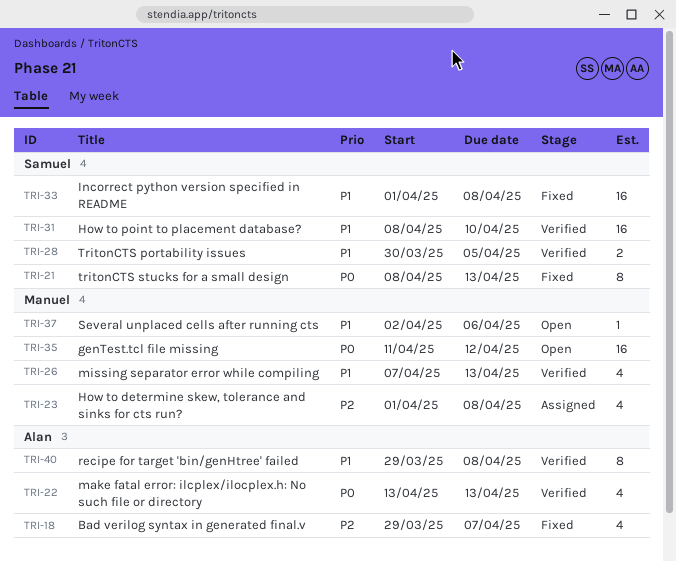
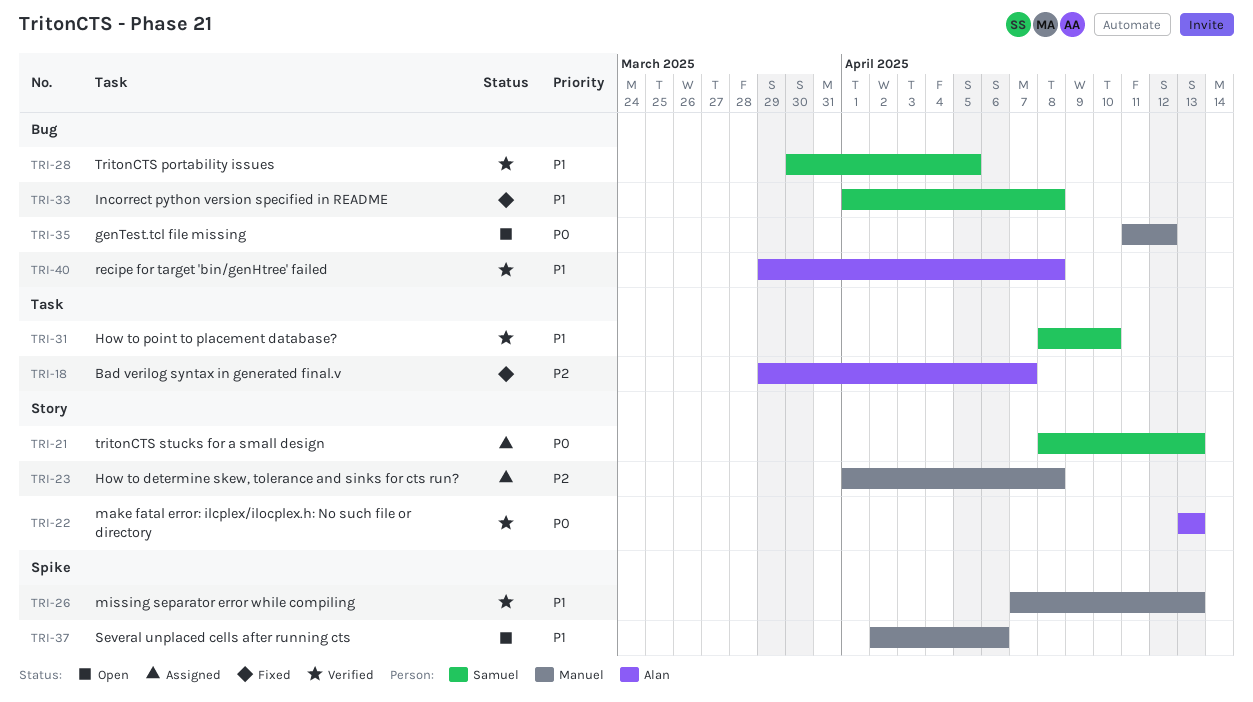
TRI-21, status: Fixed -> Assigned

